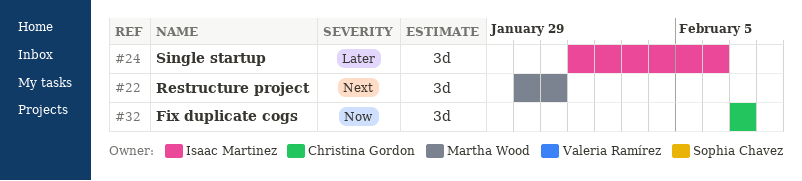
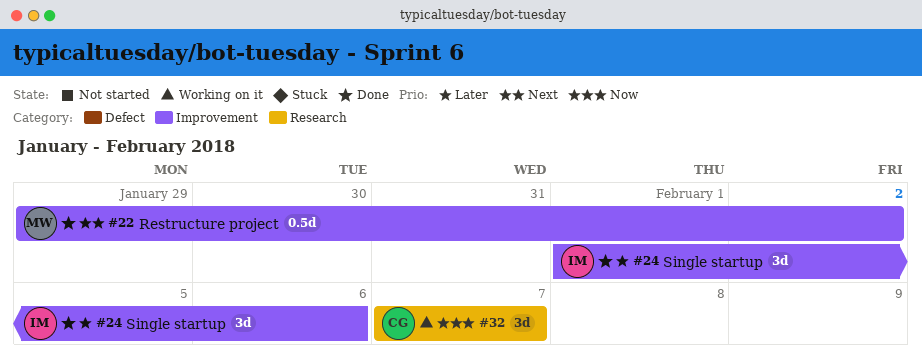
#22, estimate: 3d -> 0.5d
#22, start: Jan 30 -> Jan 29
#22, due: Jan 31 -> Feb 2

